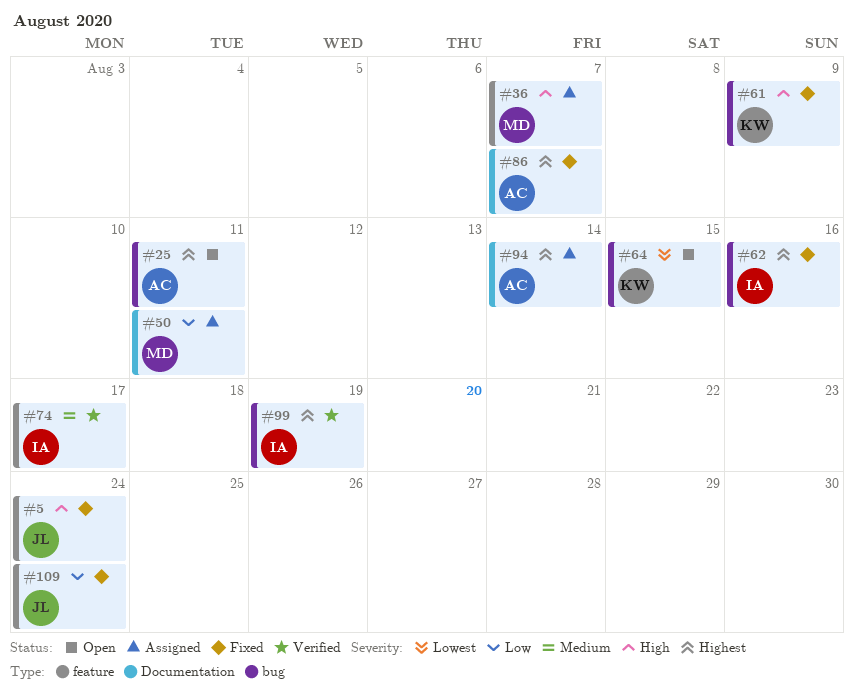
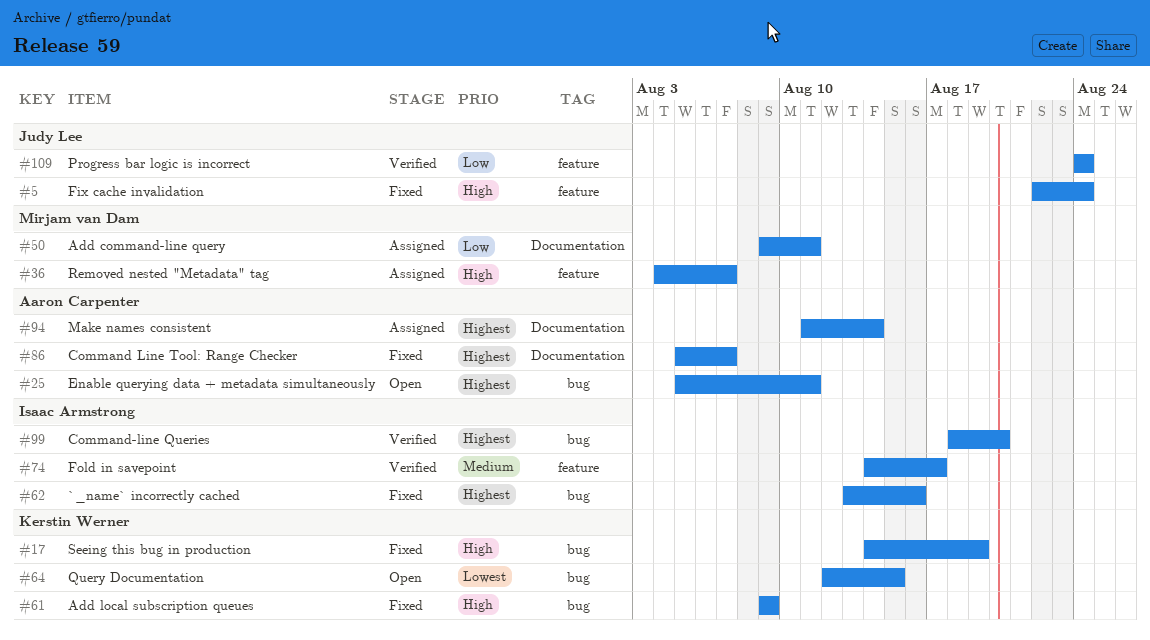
#17: none -> present
#99, due: Aug 19 -> Aug 20
#109, status: Fixed -> Verified

